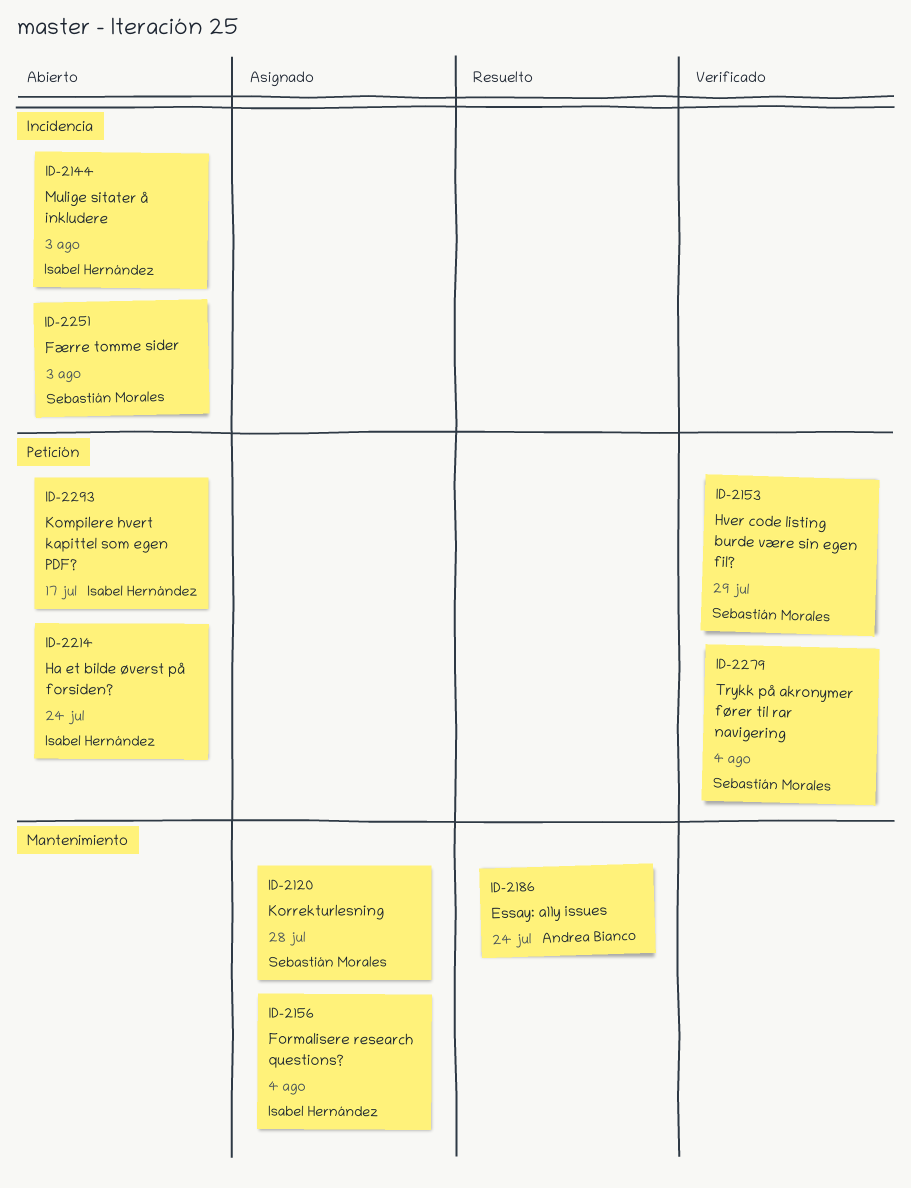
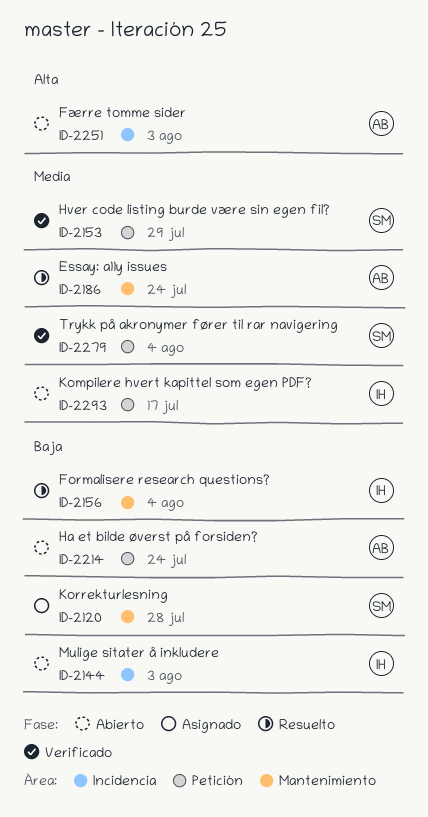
ID-2156, status: Asignado -> Resuelto
ID-2214, owner: Isabel Hernández -> Andrea Bianco
ID-2251, owner: Sebastián Morales -> Andrea Bianco

